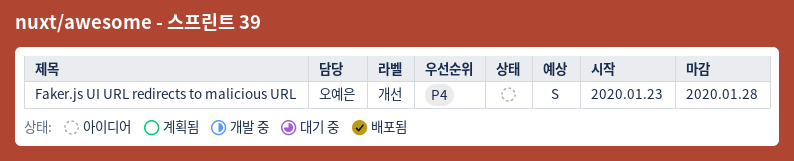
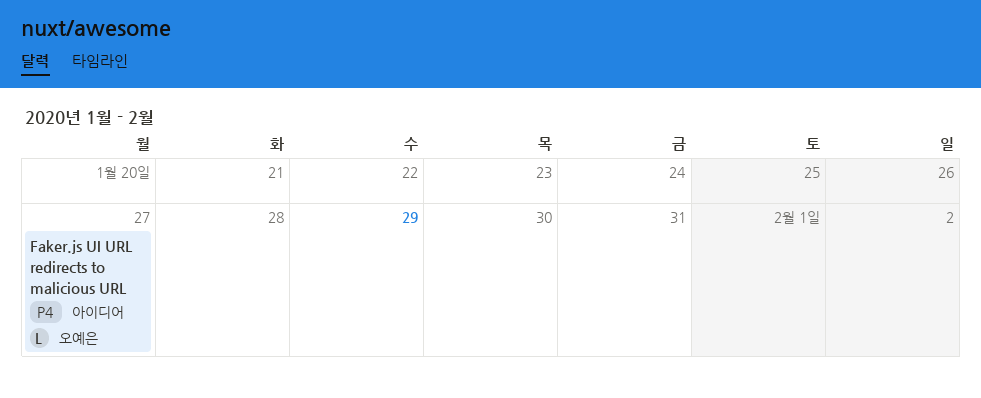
Faker.js UI URL redirects to malicious URL, estimate: S -> L
Faker.js UI URL redirects to malicious URL, due: Jan 28 -> Jan 27

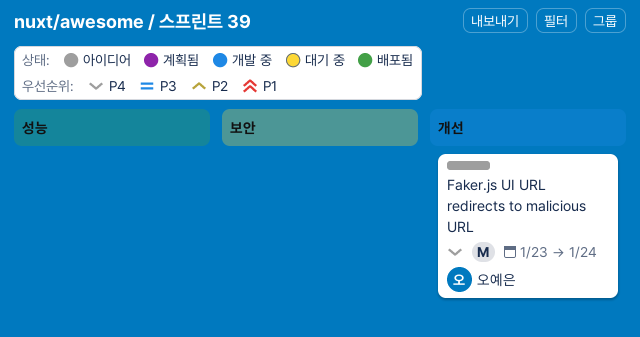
Faker.js UI URL redirects to malicious URL, estimate: L -> M
Faker.js UI URL redirects to malicious URL, due: Jan 27 -> Jan 24

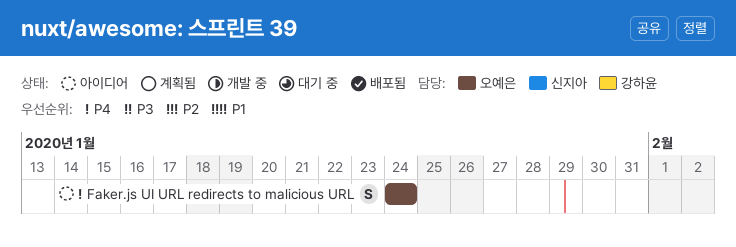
Faker.js UI URL redirects to malicious URL, estimate: M -> S
Faker.js UI URL redirects to malicious URL, start: Jan 23 -> Jan 24

